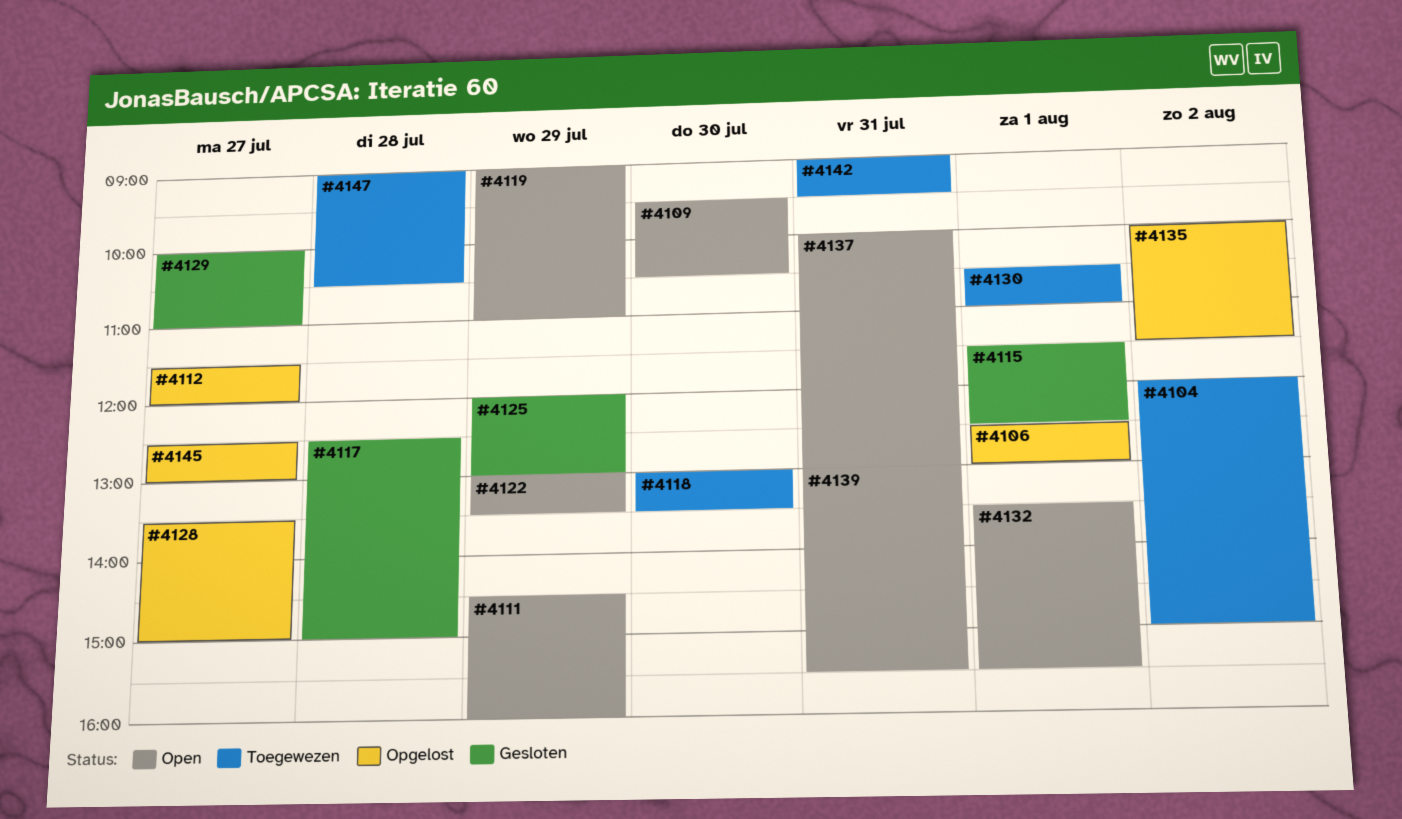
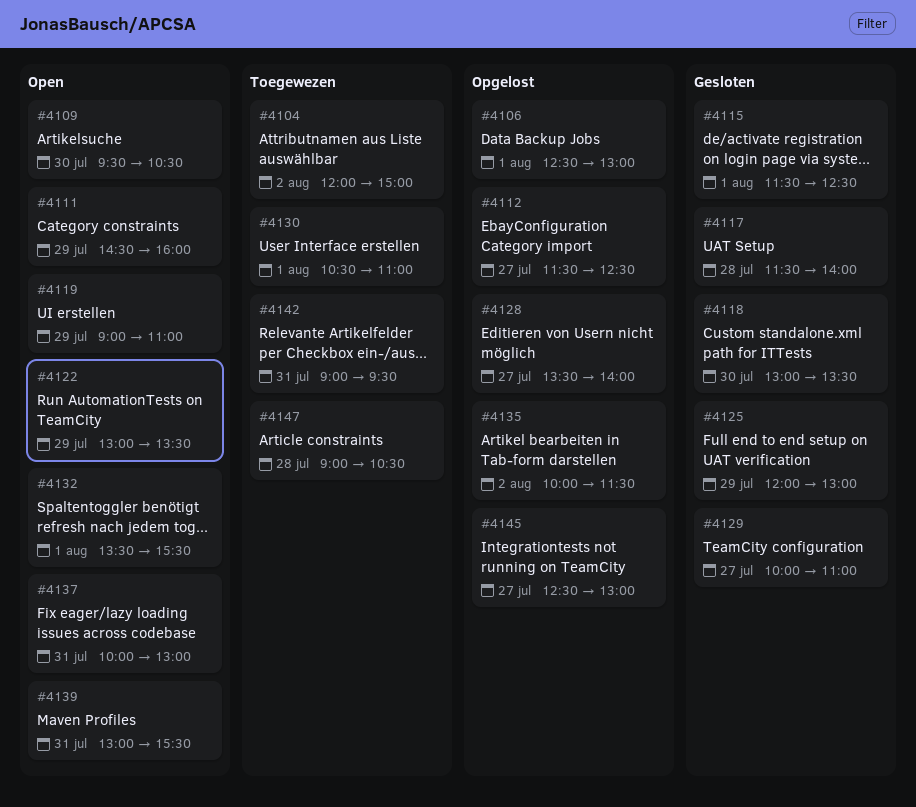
#4112, ends: 12:00 -> 12:30
#4117, begins: 12:30 -> 11:30
#4117, ends: 15:00 -> 14:00
#4118, status: Toegewezen -> Gesloten
#4128, ends: 15:00 -> 14:00

